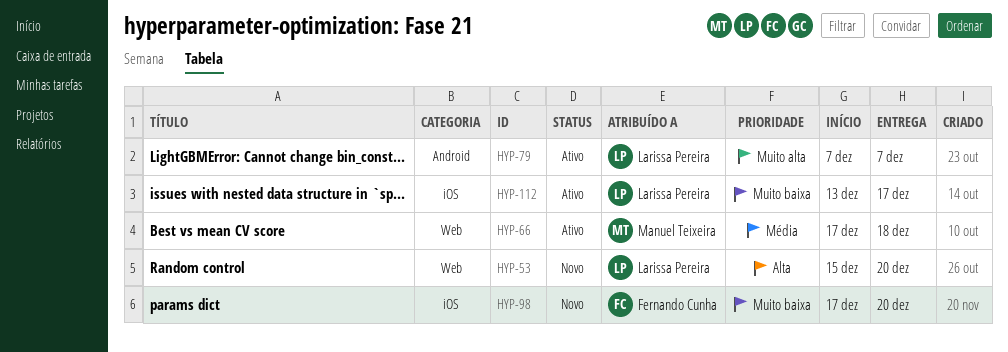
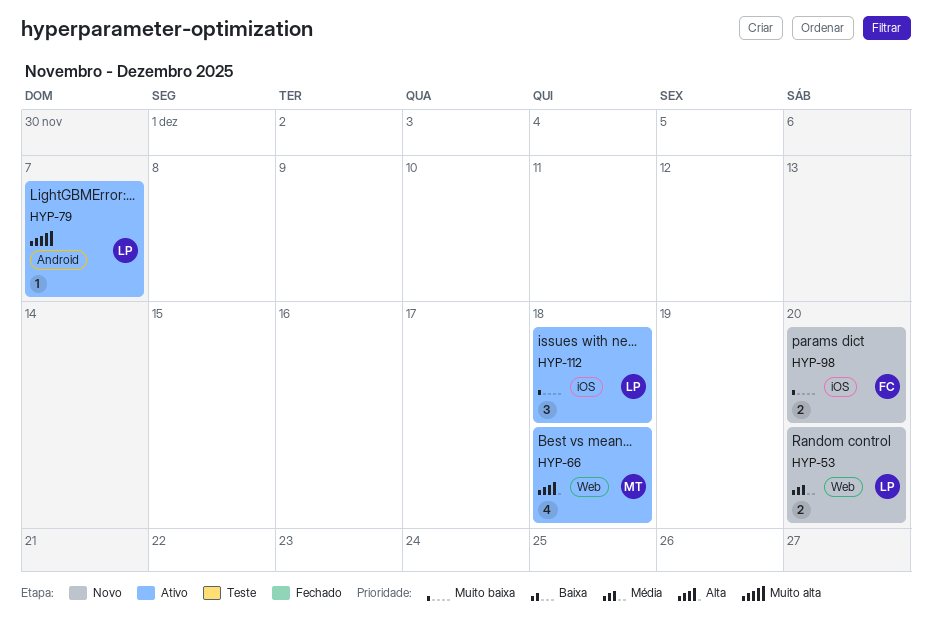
HYP-53, priority: Alta -> Média
HYP-66, priority: Média -> Alta
HYP-112, due: Dec 17 -> Dec 18

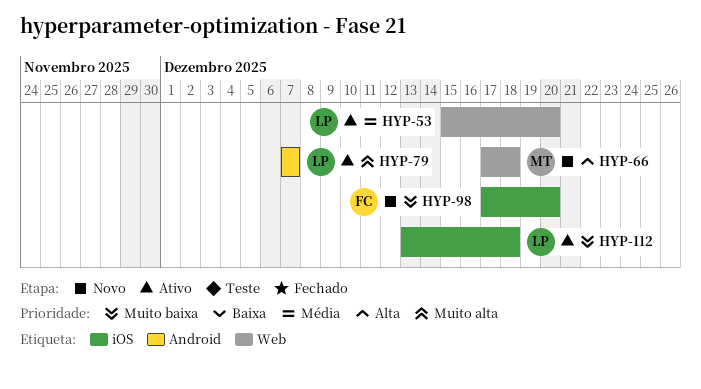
HYP-53, status: Novo -> Ativo
HYP-66, status: Ativo -> Novo

